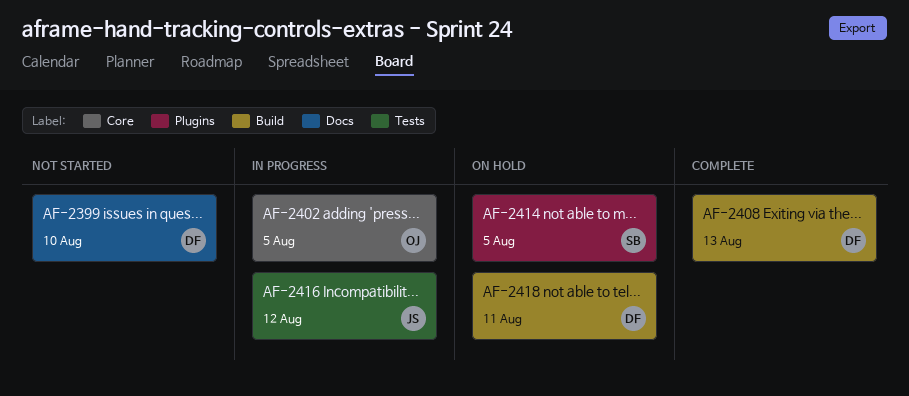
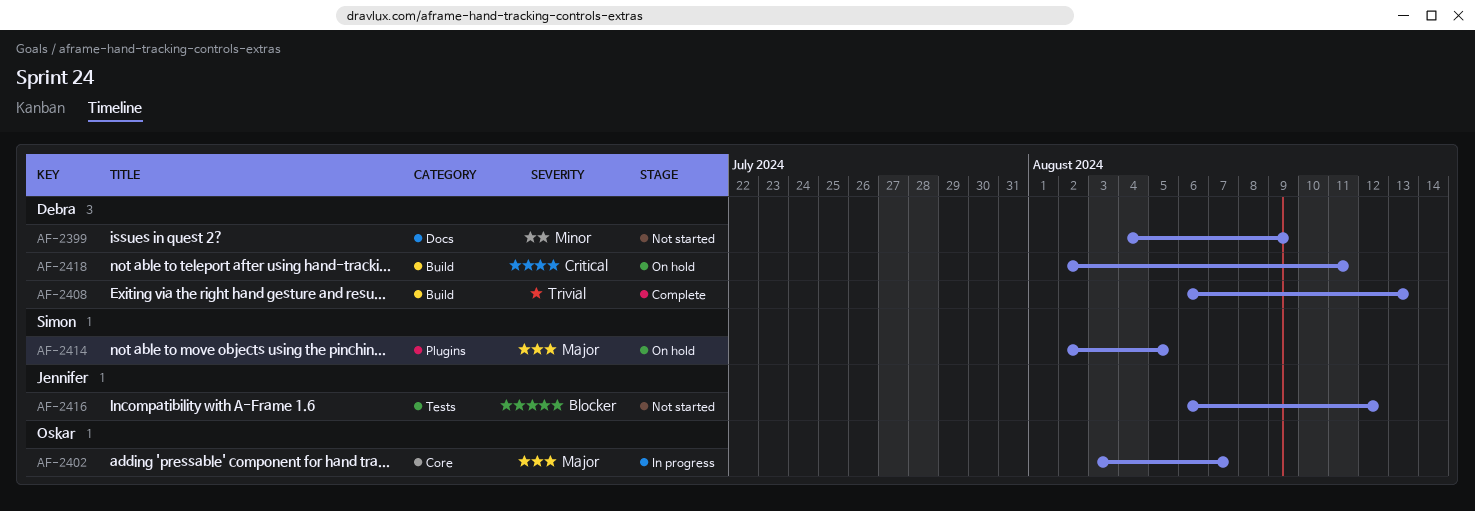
AF-2399, due: Aug 10 -> Aug 9
AF-2402, due: Aug 5 -> Aug 7
AF-2416, status: In progress -> Not started

